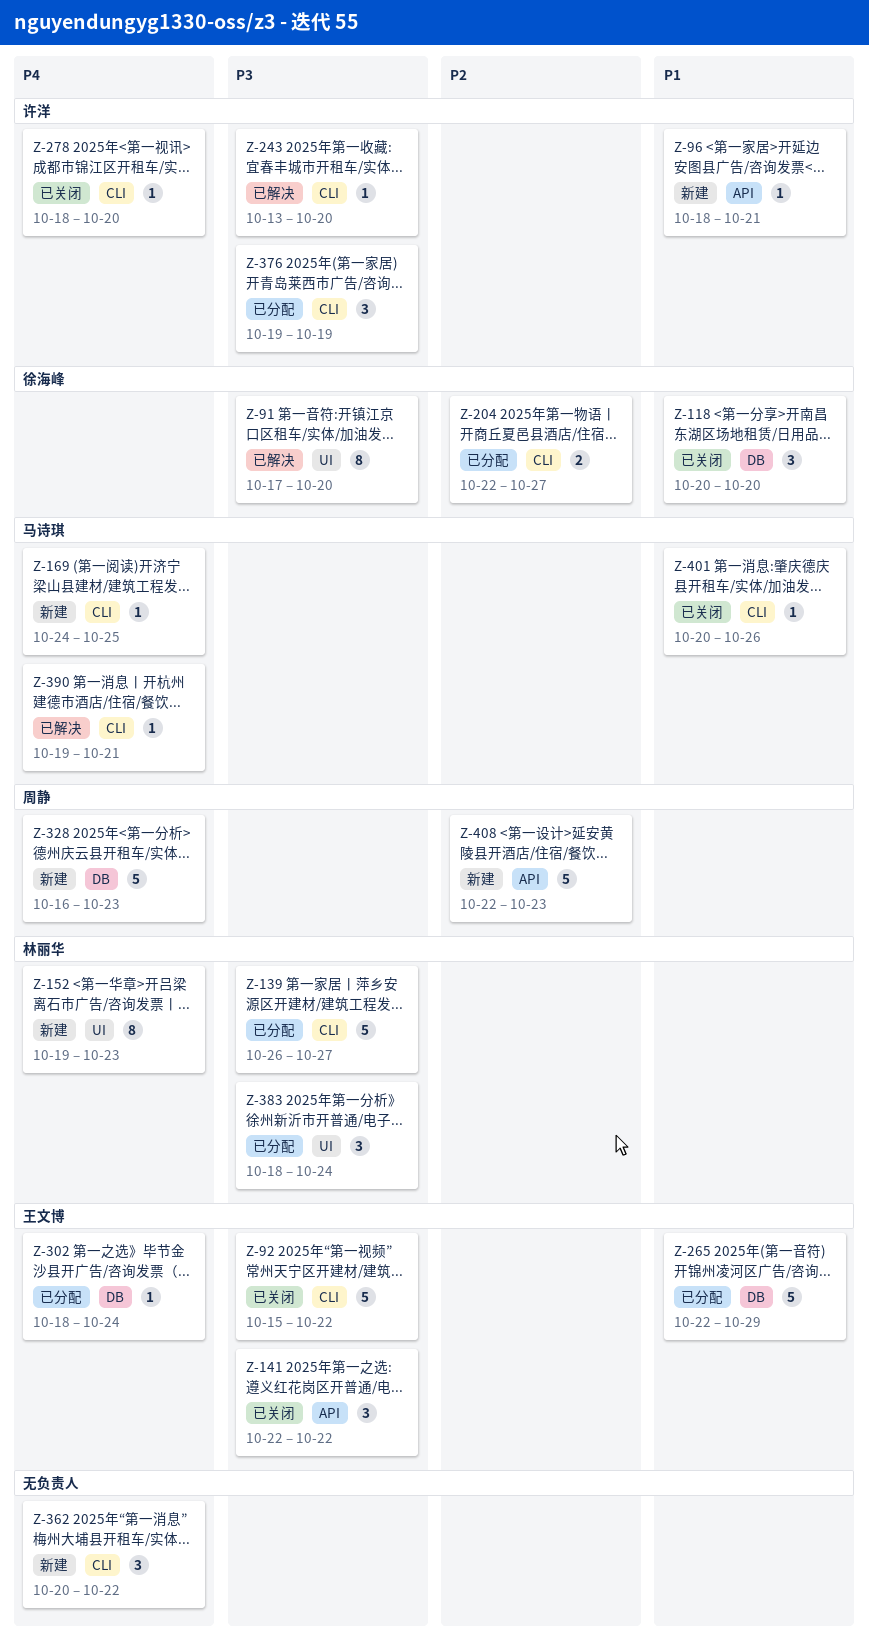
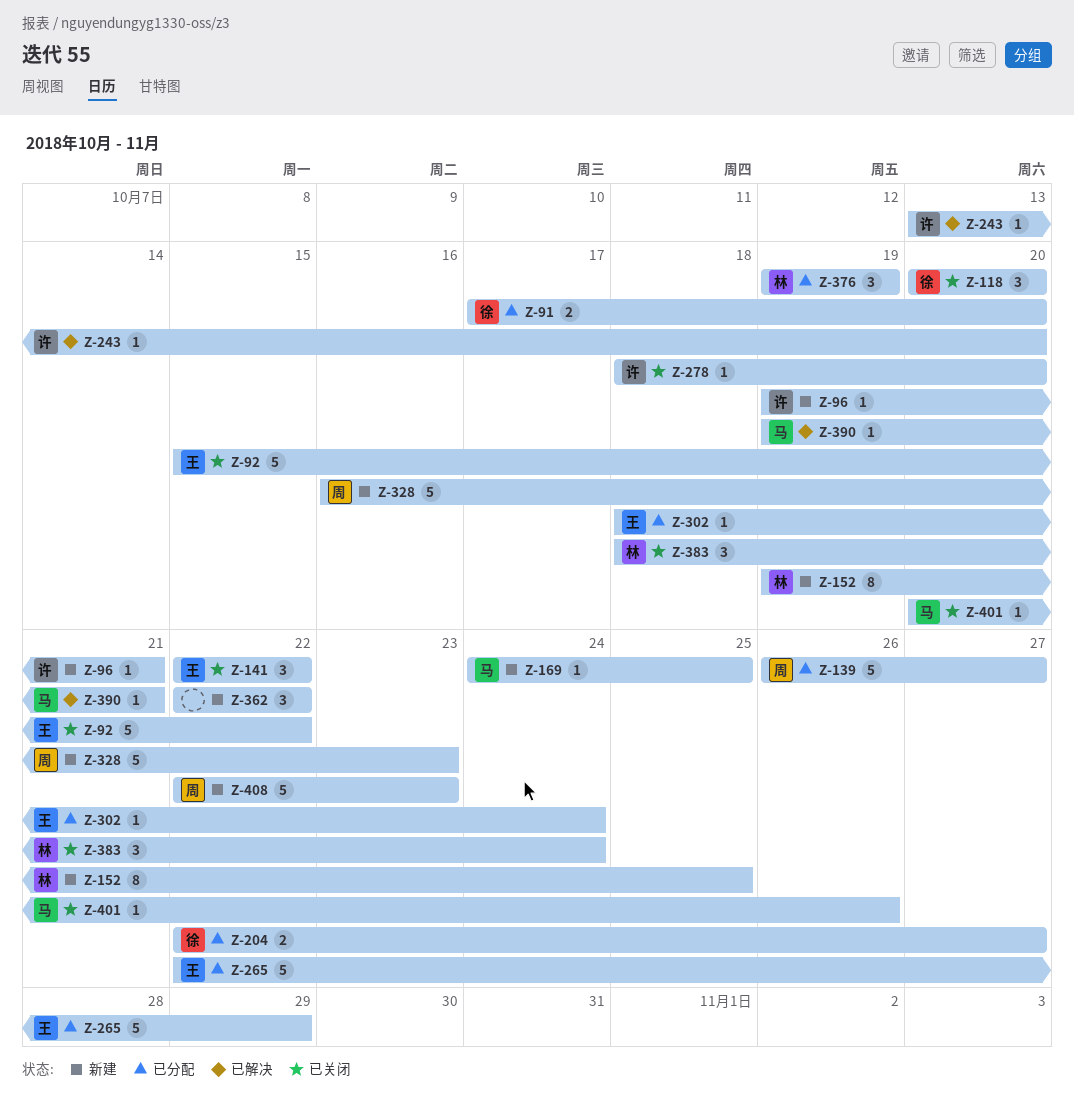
Z-91, status: 已解决 -> 已分配
Z-91, estimate: 8 -> 2
Z-96, start: Oct 18 -> Oct 19
Z-139, owner: 林丽华 -> 周静
Z-152, due: Oct 23 -> Oct 25
Z-362, start: Oct 20 -> Oct 22
Z-376, owner: 许洋 -> 林丽华
Z-383, status: 已分配 -> 已关闭

